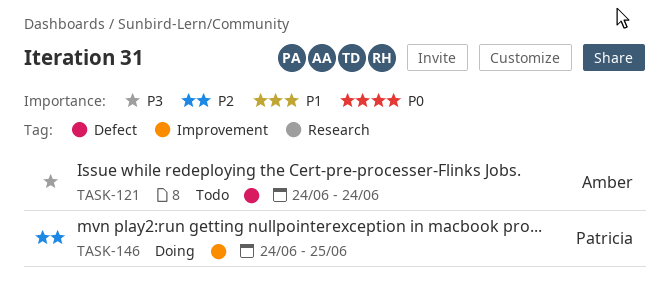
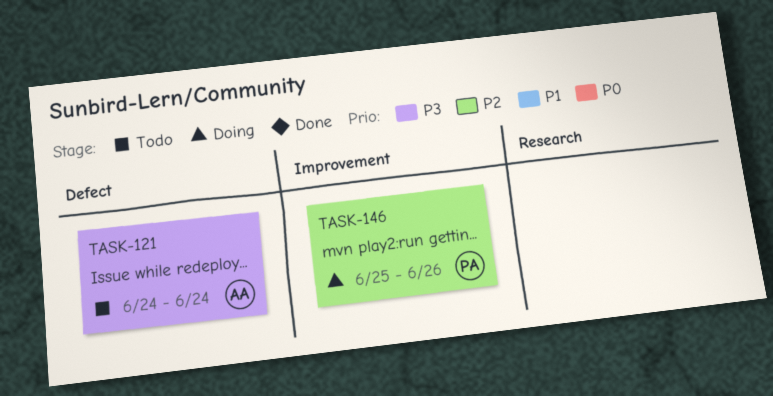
TASK-146, start: Jun 24 -> Jun 25
TASK-146, due: Jun 25 -> Jun 26

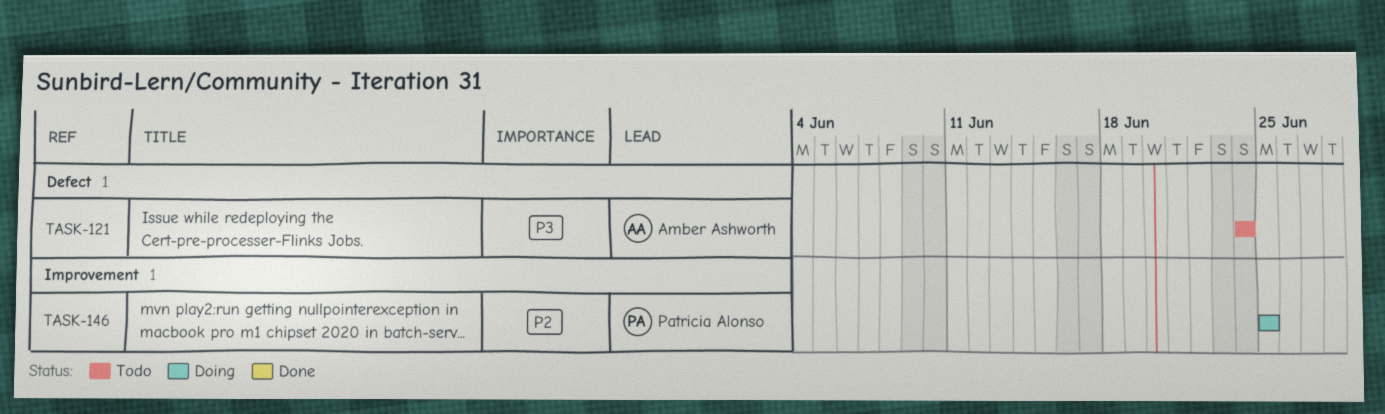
TASK-146, due: Jun 26 -> Jun 25

